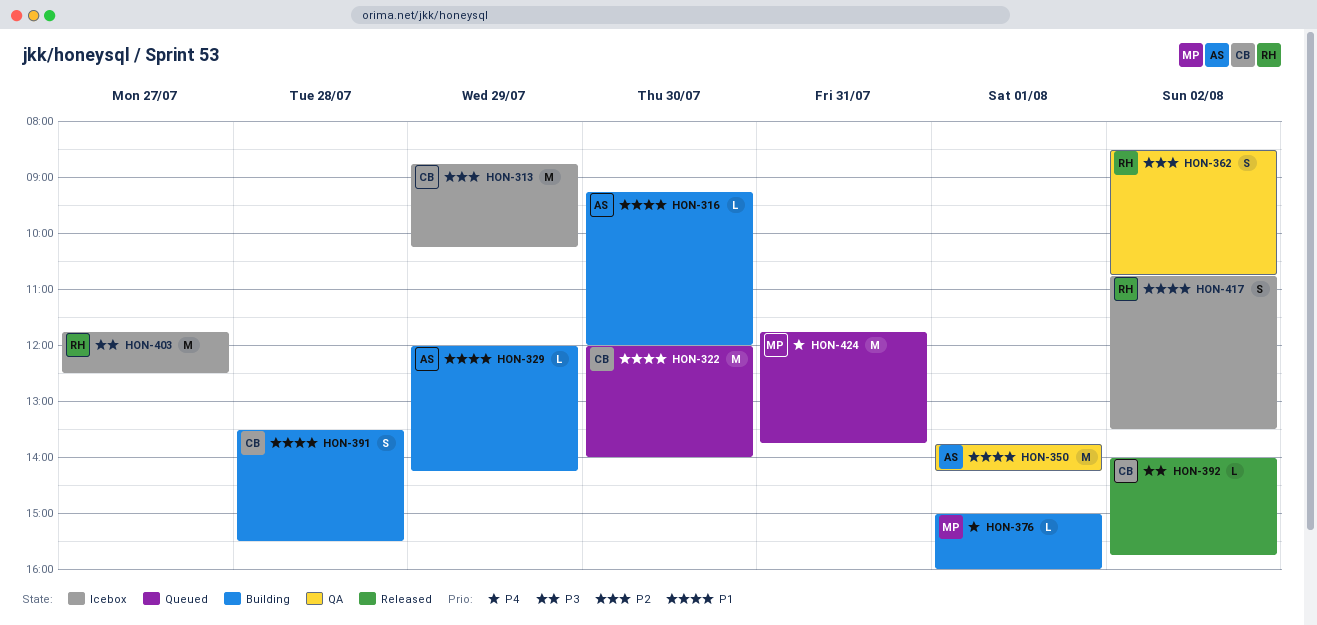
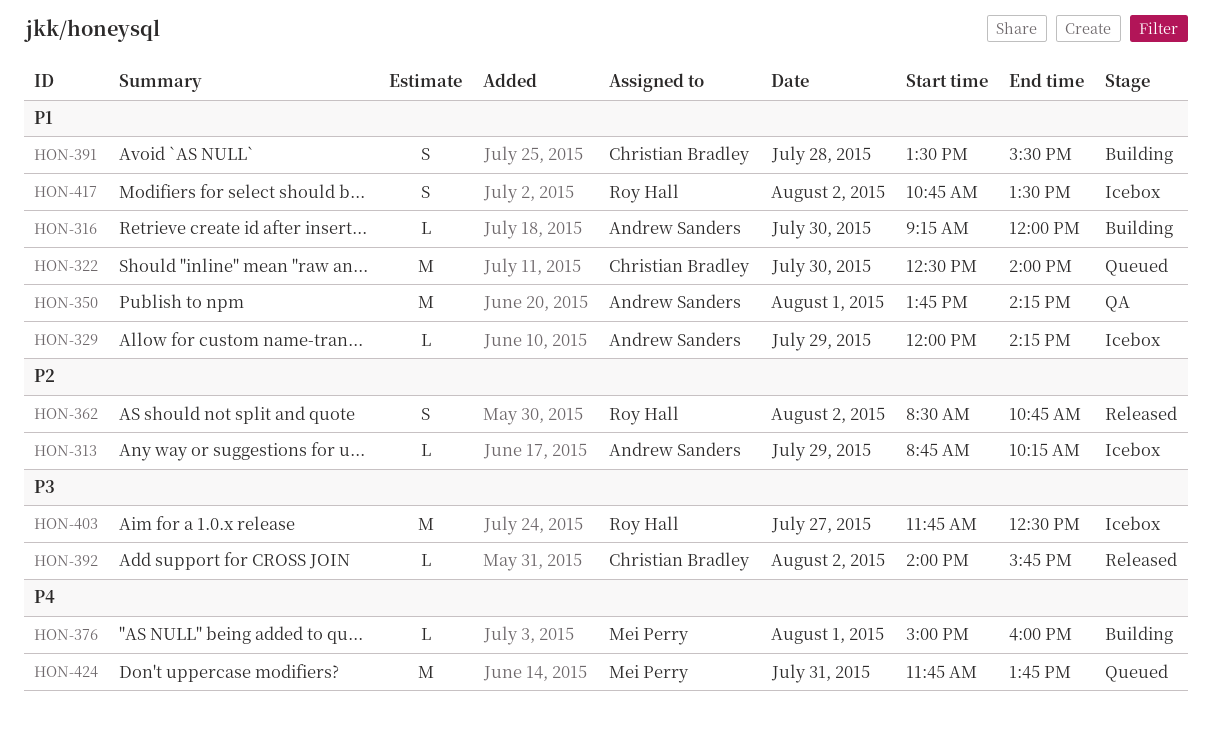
HON-313, owner: Christian Bradley -> Andrew Sanders
HON-313, estimate: M -> L
HON-322, begins: 12:00 -> 12:30
HON-329, status: Building -> Icebox
HON-362, status: QA -> Released

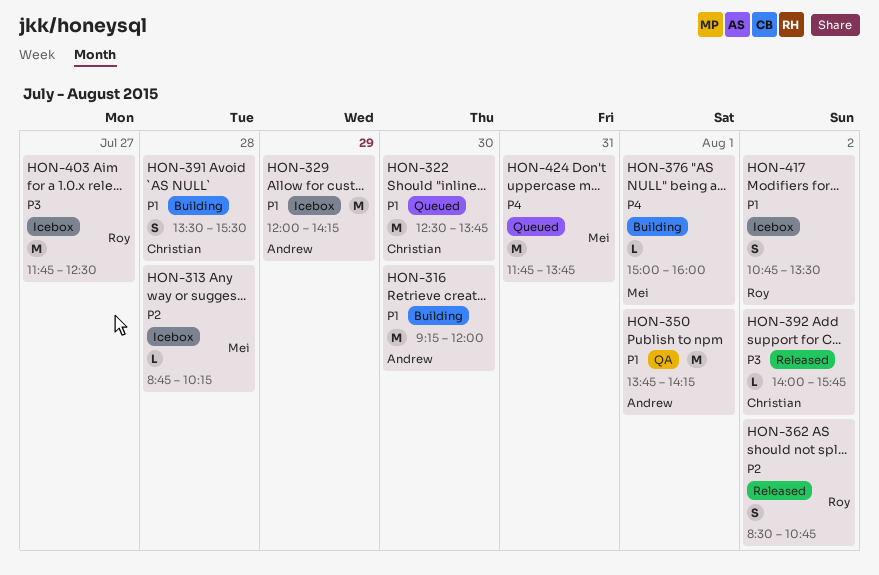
HON-313, owner: Andrew Sanders -> Mei Perry
HON-313, day: Jul 29 -> Jul 28
HON-316, estimate: L -> M
HON-322, ends: 14:00 -> 13:45
HON-329, estimate: L -> M

